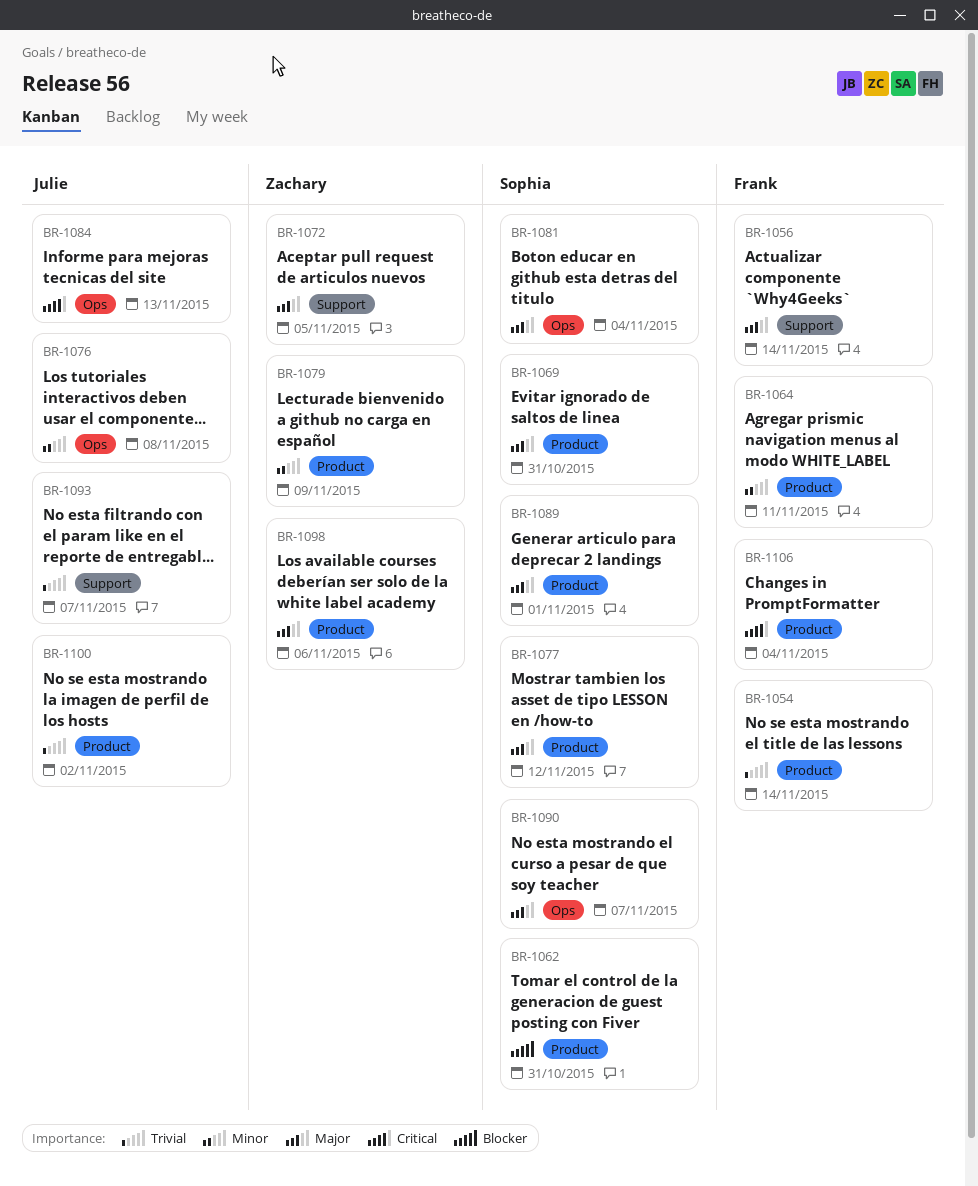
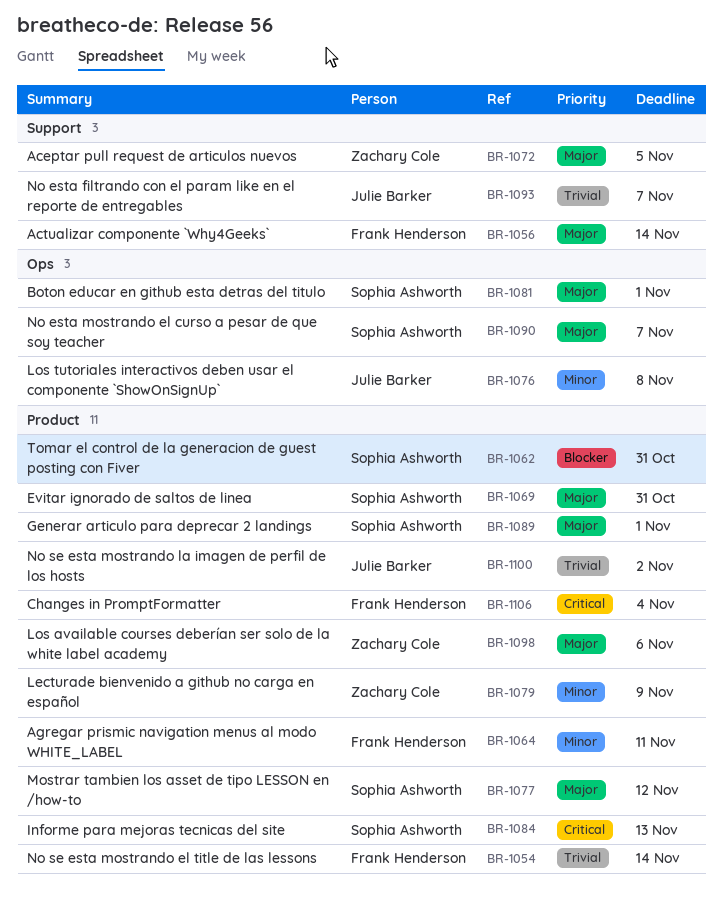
BR-1081, due: Nov 4 -> Nov 1
BR-1084, owner: Julie Barker -> Sophia Ashworth
BR-1084, label: Ops -> Product

